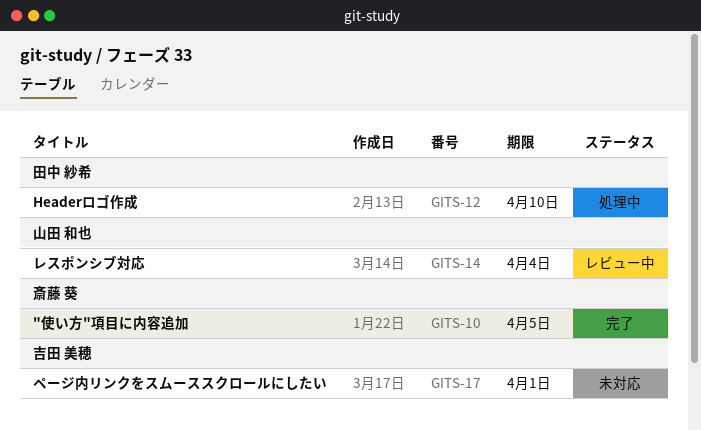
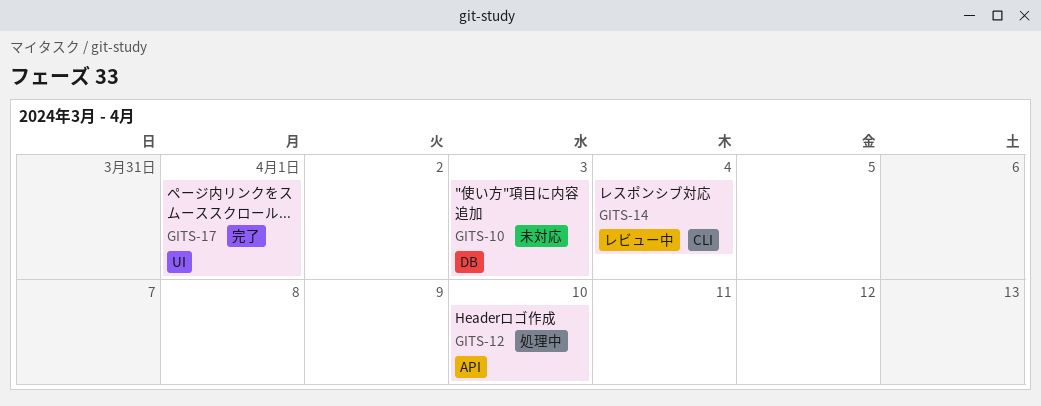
GITS-10, status: 完了 -> 未対応
GITS-10, due: Apr 5 -> Apr 3
GITS-17, status: 未対応 -> 完了

